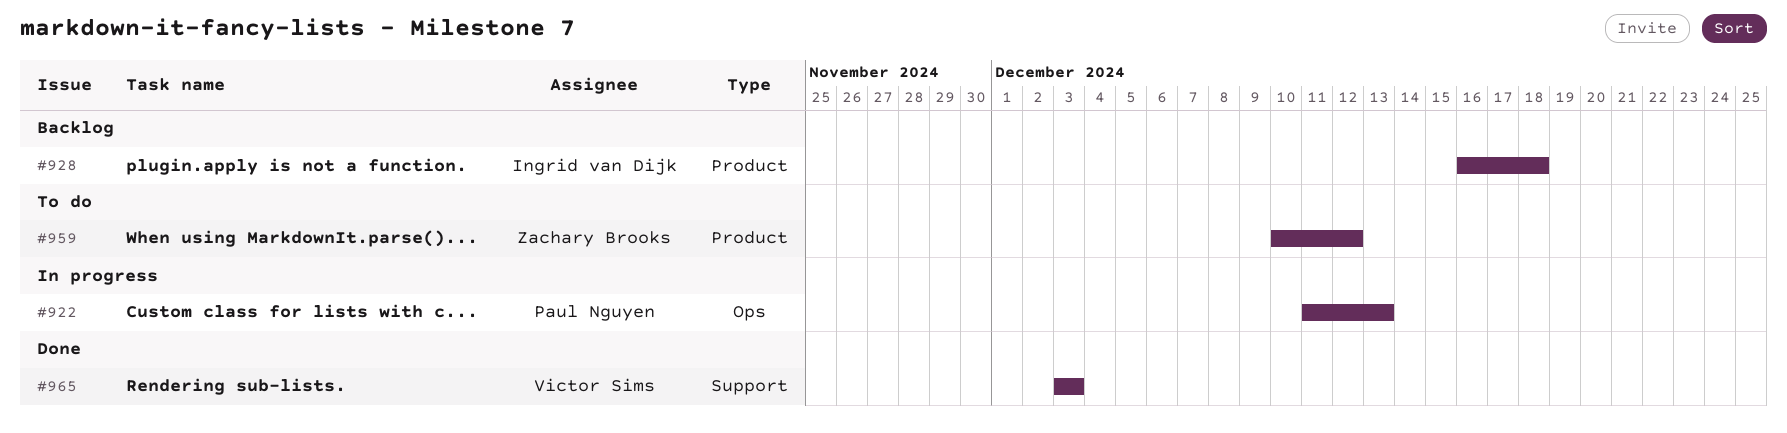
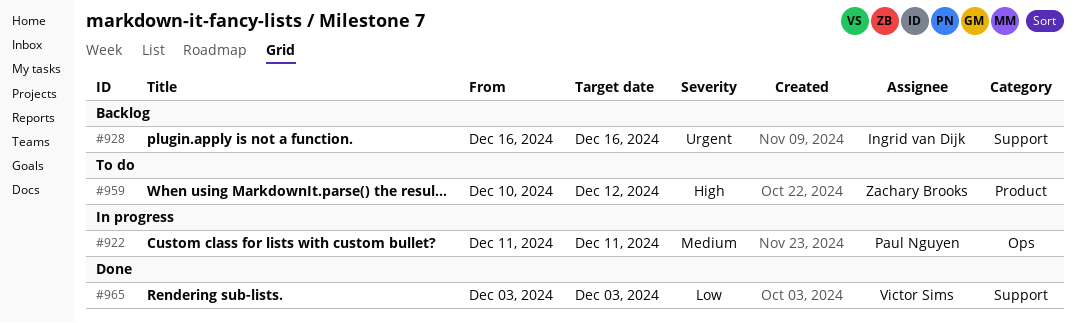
#922, due: Dec 13 -> Dec 11
#928, label: Product -> Support
#928, due: Dec 18 -> Dec 16

